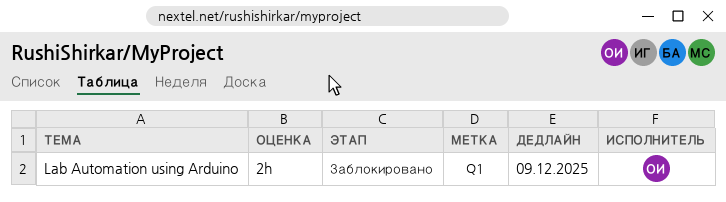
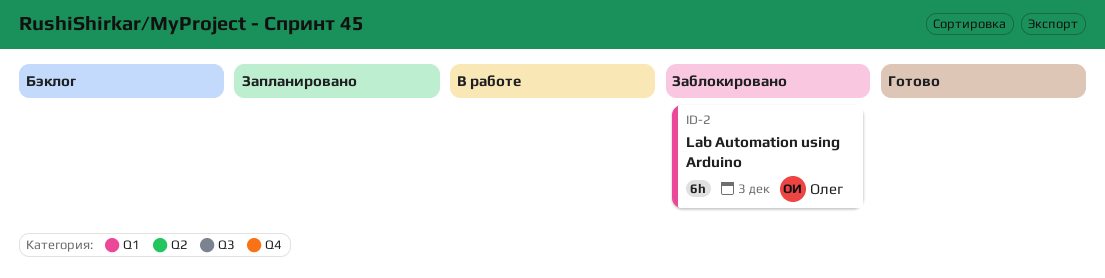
Lab Automation using Arduino, estimate: 2h -> 6h
Lab Automation using Arduino, due: Dec 9 -> Dec 3

